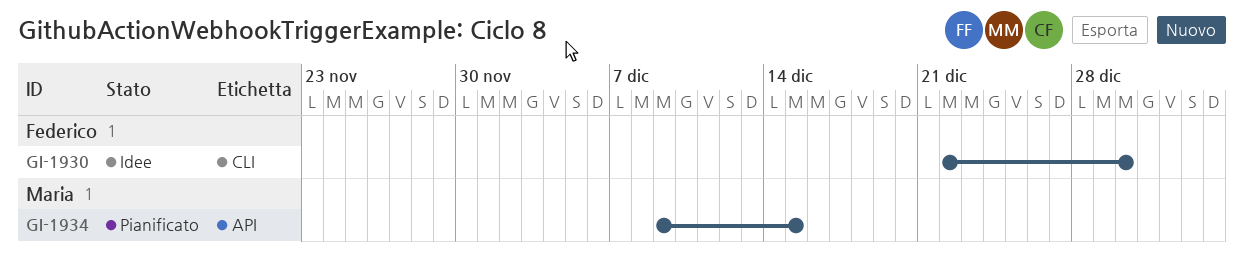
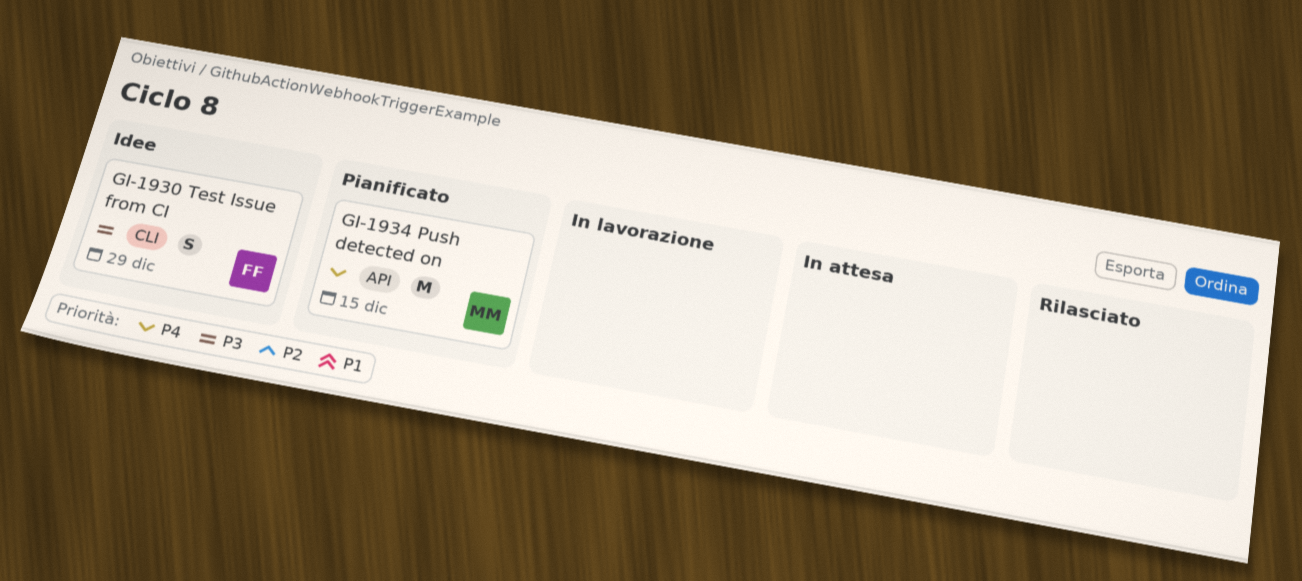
GI-1930, due: Dec 30 -> Dec 29

